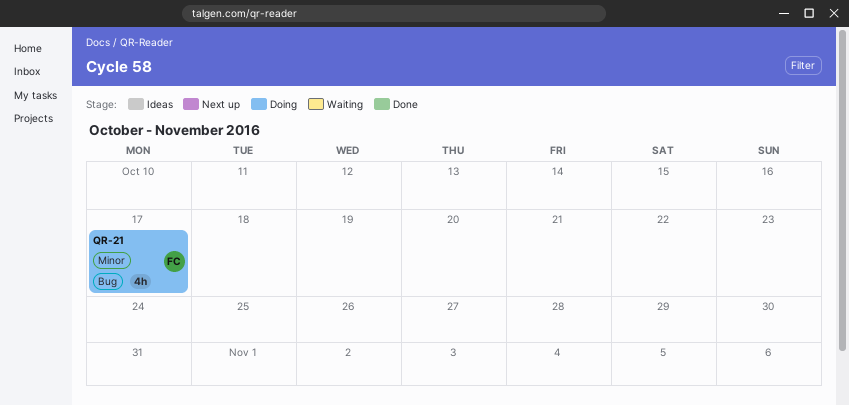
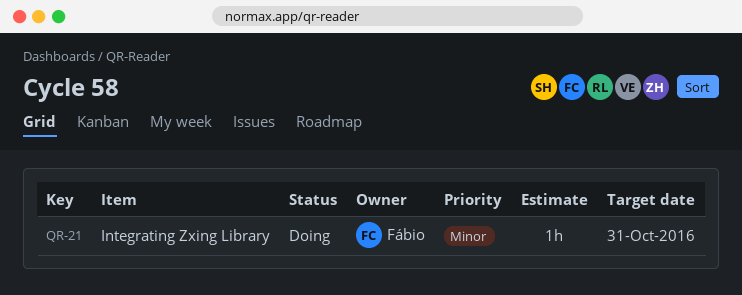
QR-21, estimate: 4h -> 1h
QR-21, due: Oct 17 -> Oct 31

